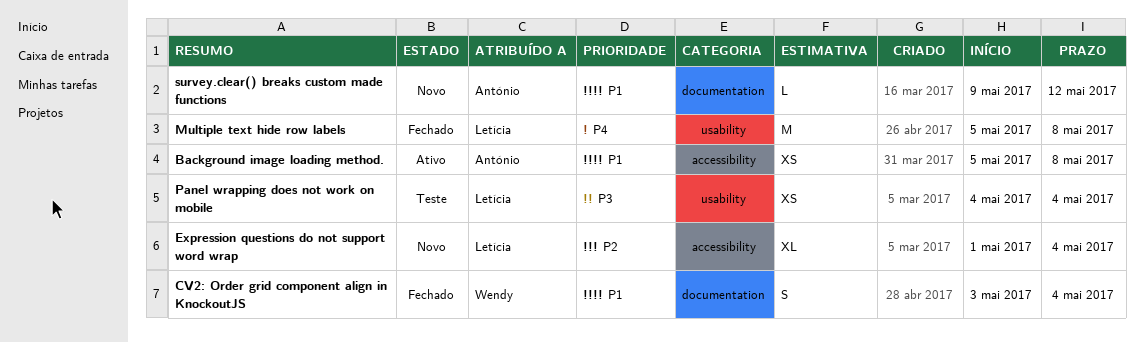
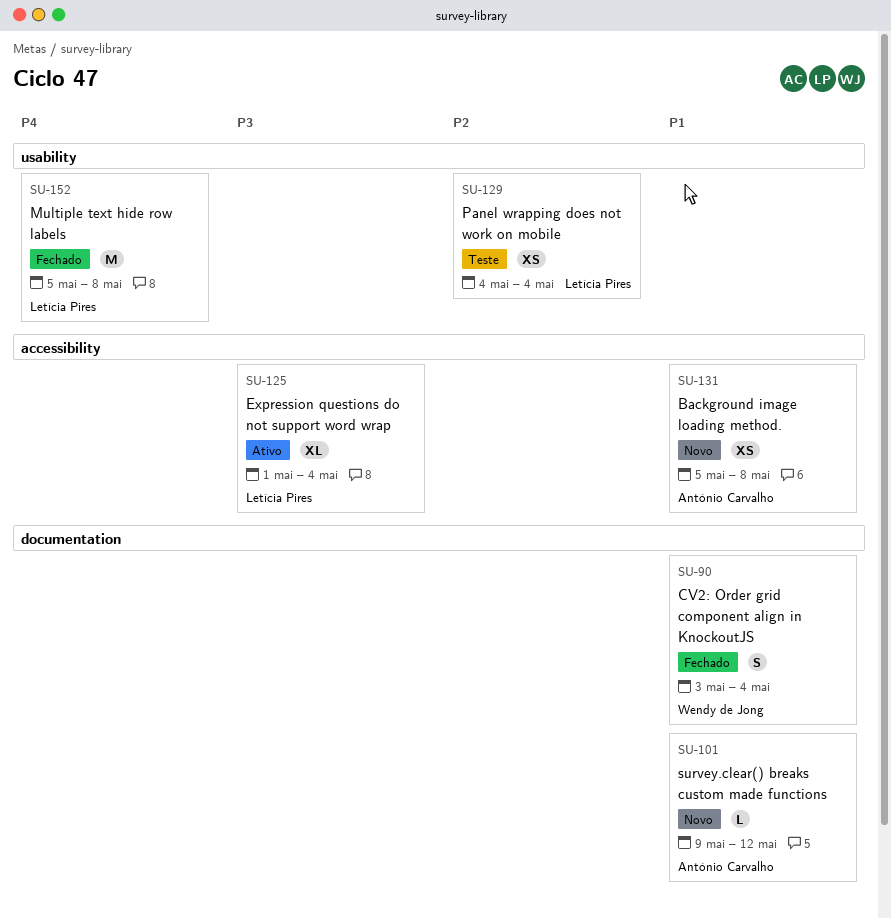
Background image loading method., status: Ativo -> Novo
Expression questions do not support word wrap, status: Novo -> Ativo
Expression questions do not support word wrap, priority: P2 -> P3
Panel wrapping does not work on mobile, priority: P3 -> P2

